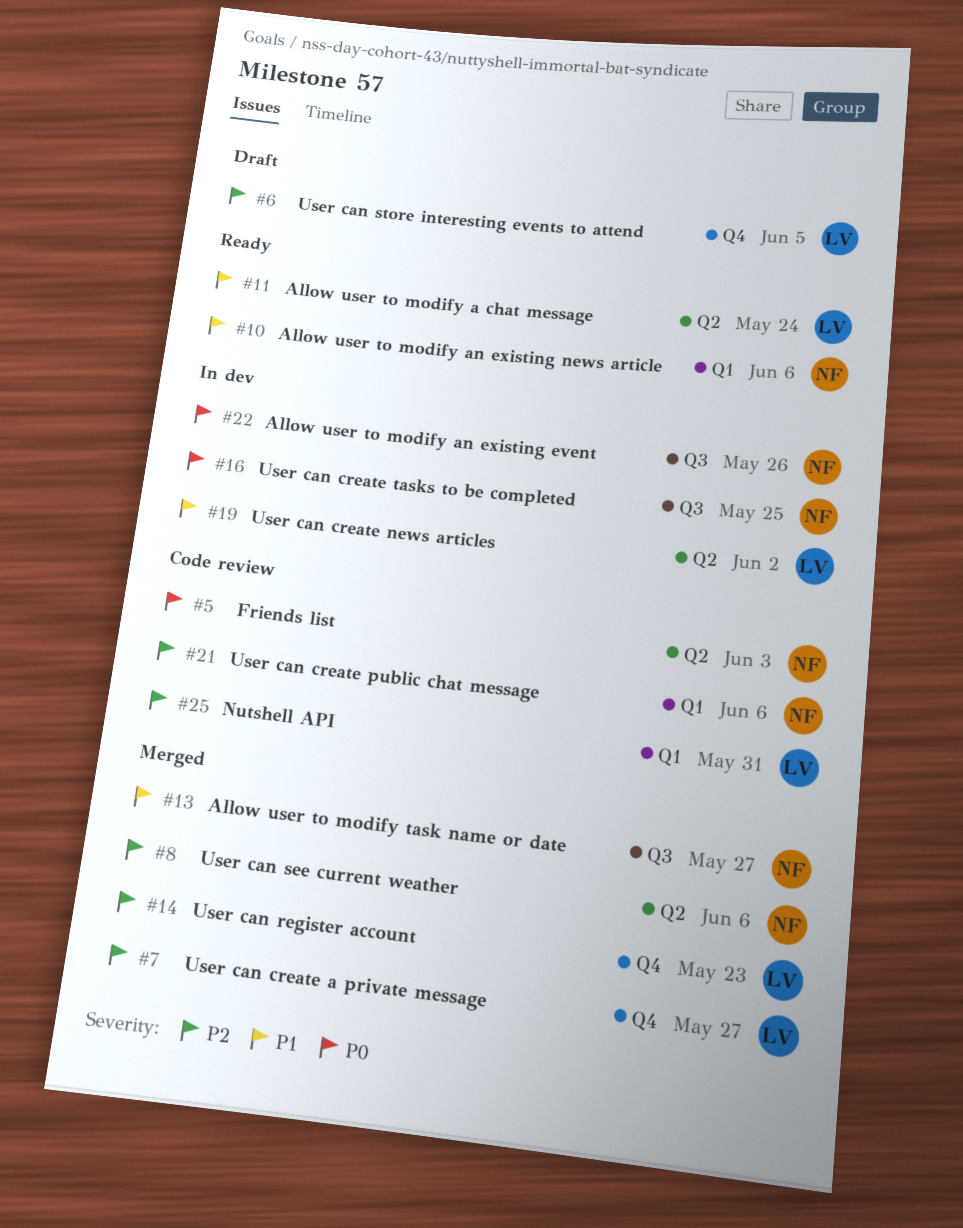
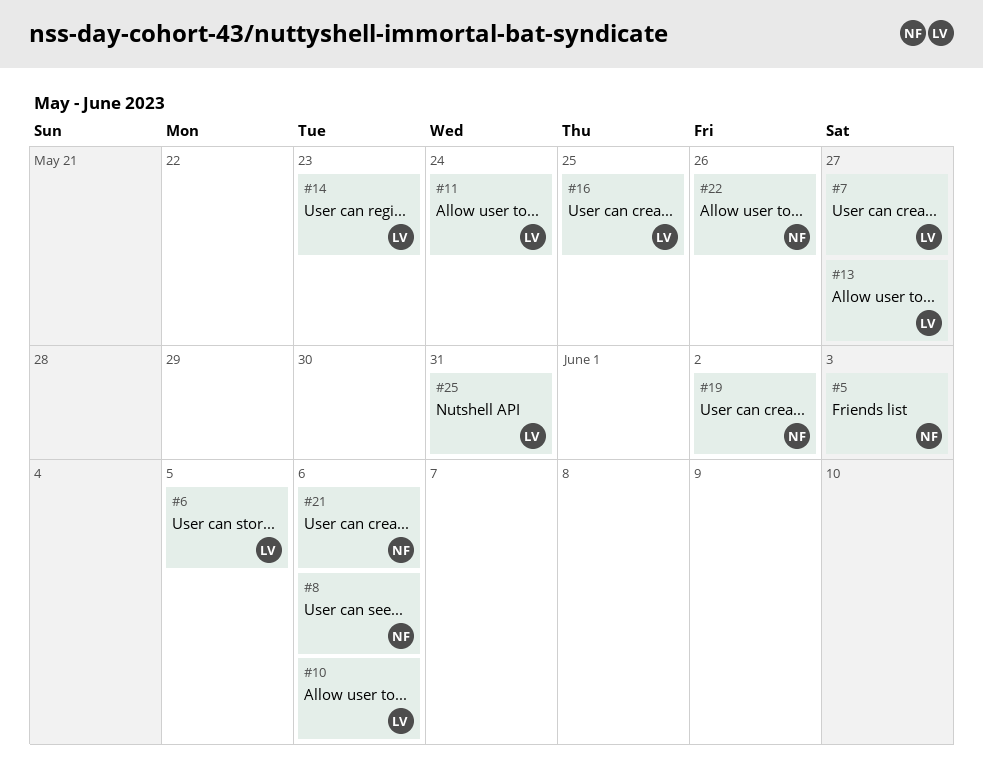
#10, owner: NF -> LV
#13, owner: NF -> LV
#16, owner: NF -> LV
#19, owner: LV -> NF

